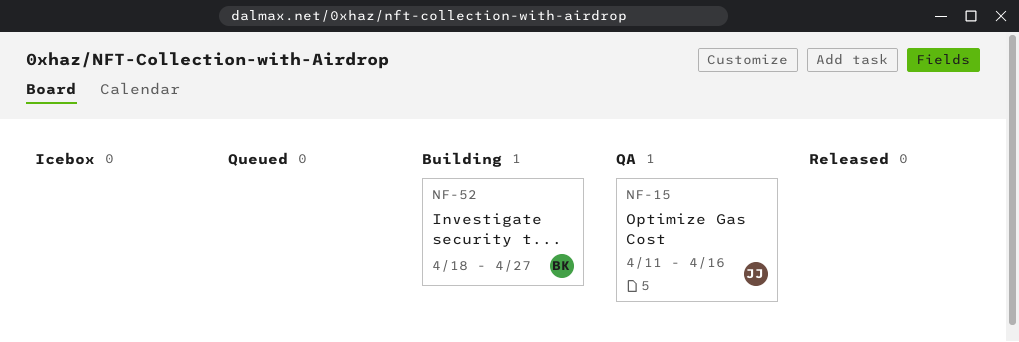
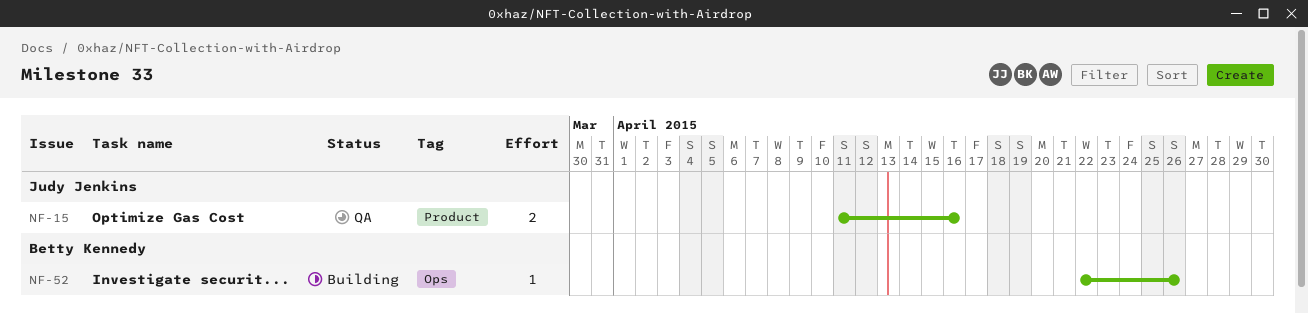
NF-52, start: Apr 18 -> Apr 22
NF-52, due: Apr 27 -> Apr 26

